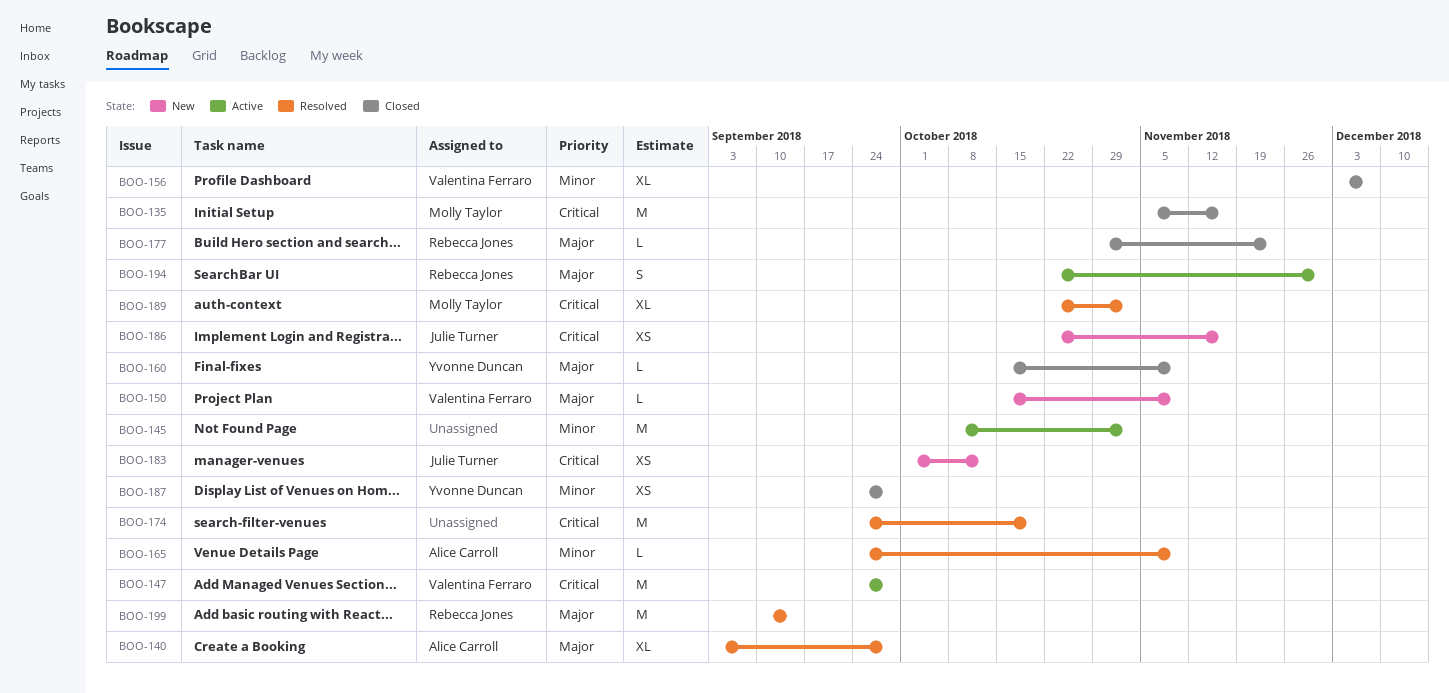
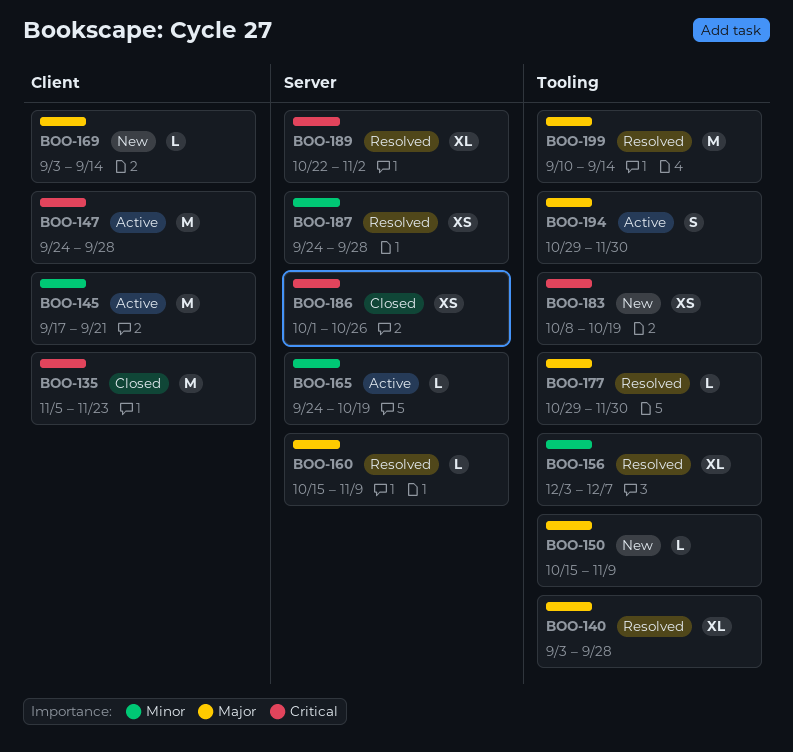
BOO-135, due: Nov 16 -> Nov 23
BOO-145, start: Oct 8 -> Sep 17
BOO-145, due: Nov 2 -> Sep 21
BOO-156, status: Closed -> Resolved
BOO-160, status: Closed -> Resolved
BOO-165, status: Resolved -> Active
BOO-165, due: Nov 9 -> Oct 19
BOO-169: none -> present
BOO-174: present -> none
BOO-177, status: Closed -> Resolved
BOO-177, due: Nov 23 -> Nov 30
BOO-183, start: Oct 1 -> Oct 8
BOO-183, due: Oct 12 -> Oct 19
BOO-186, status: New -> Closed
BOO-186, start: Oct 22 -> Oct 1
BOO-186, due: Nov 16 -> Oct 26
BOO-187, status: Closed -> Resolved
BOO-194, start: Oct 22 -> Oct 29

